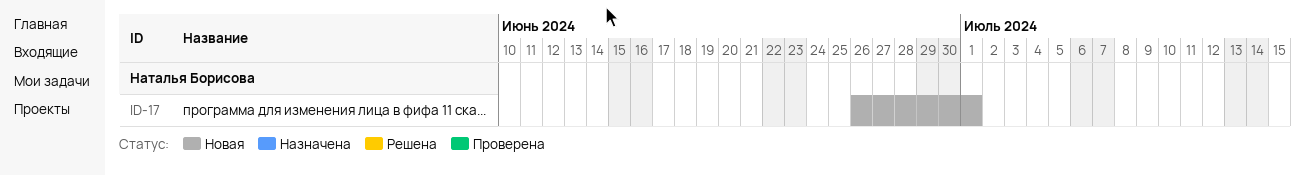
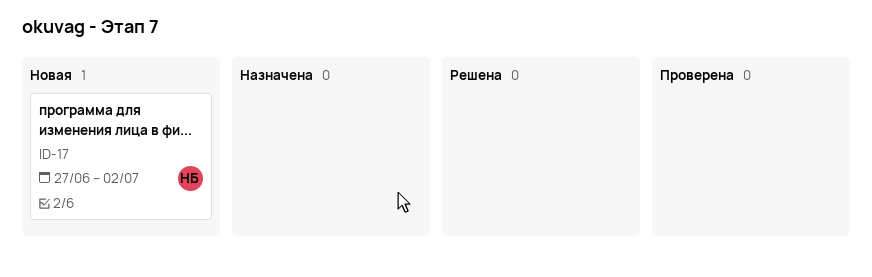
ID-17, start: Jun 26 -> Jun 27
ID-17, due: Jul 1 -> Jul 2

